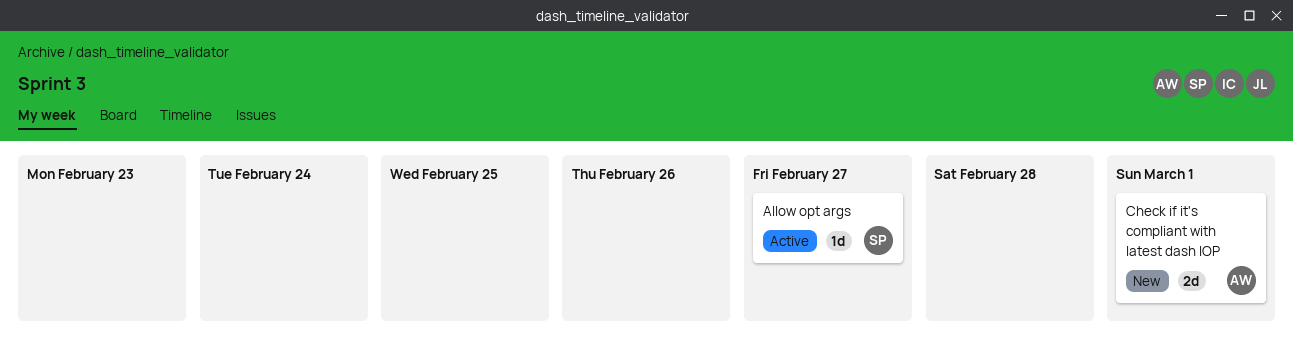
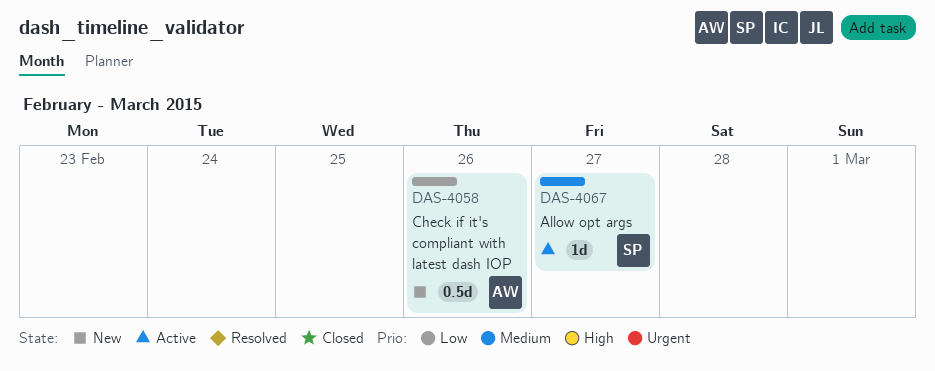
Check if it's compliant with latest dash IOP, estimate: 2d -> 0.5d
Check if it's compliant with latest dash IOP, due: Mar 1 -> Feb 26

